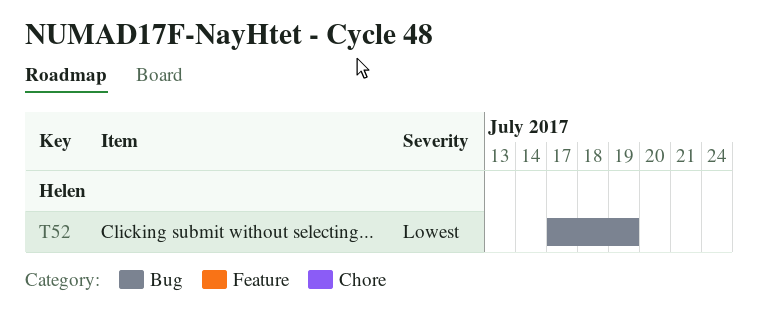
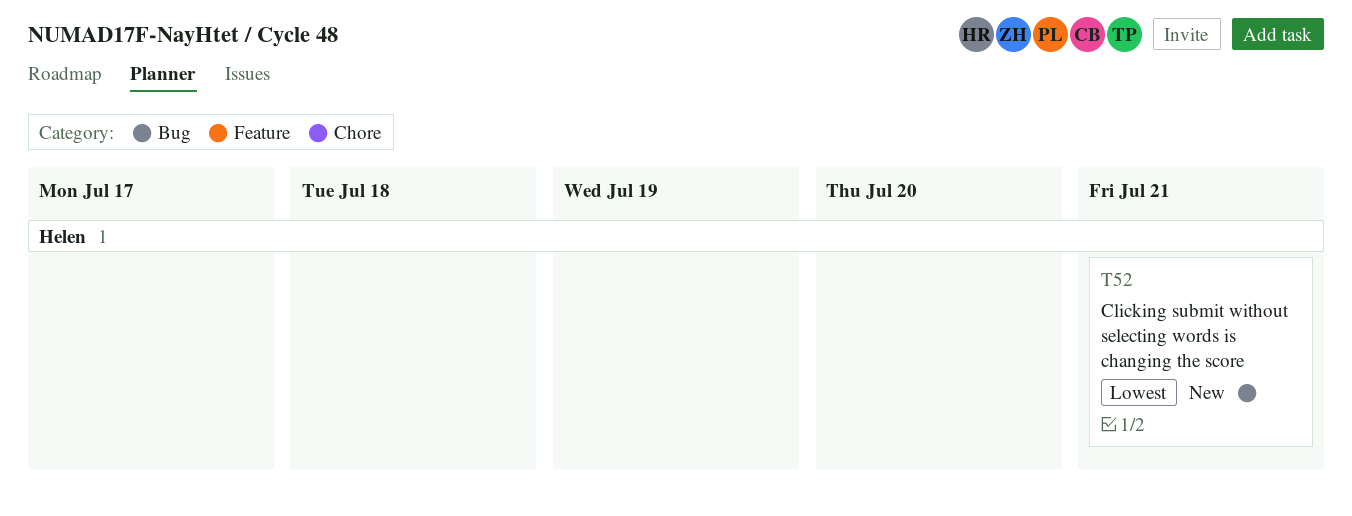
T52, due: Jul 19 -> Jul 21

